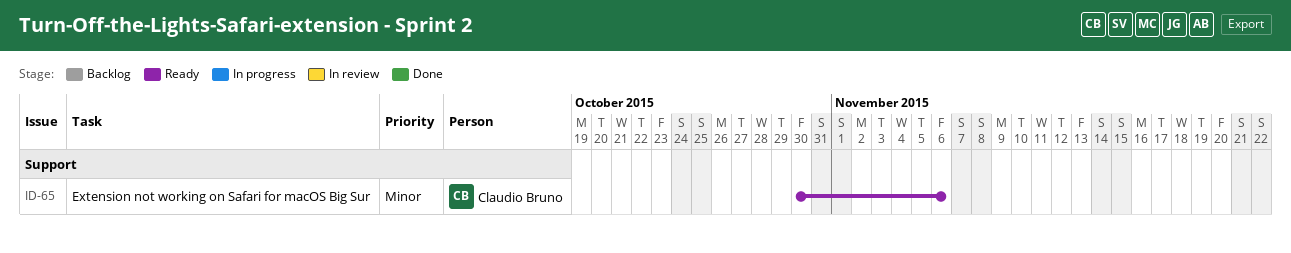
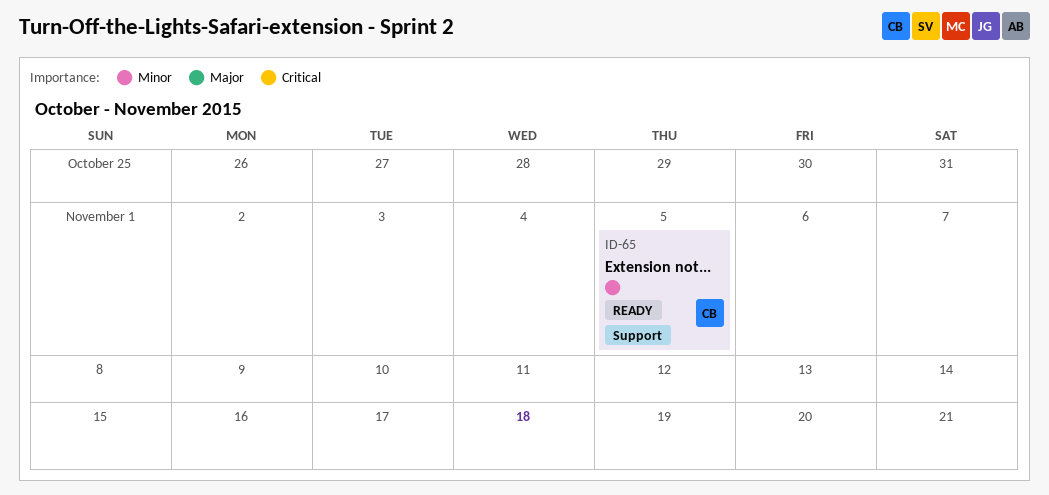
ID-65, due: Nov 6 -> Nov 5

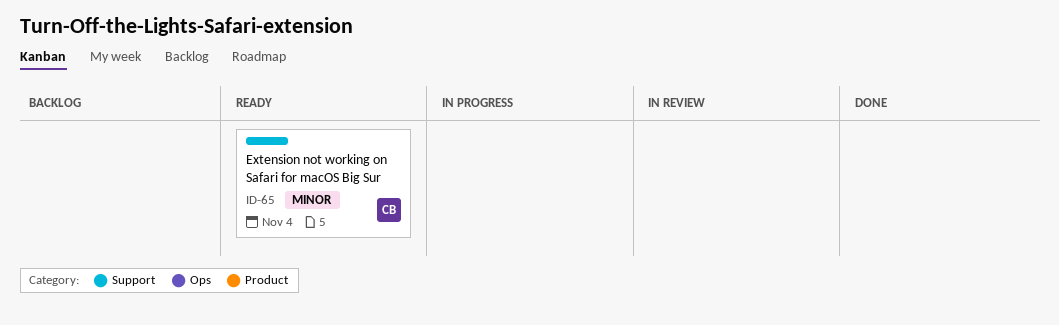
ID-65, due: Nov 5 -> Nov 4

